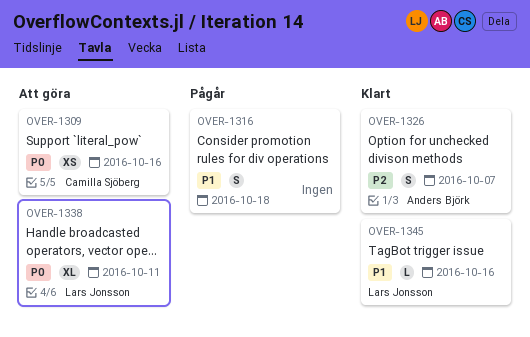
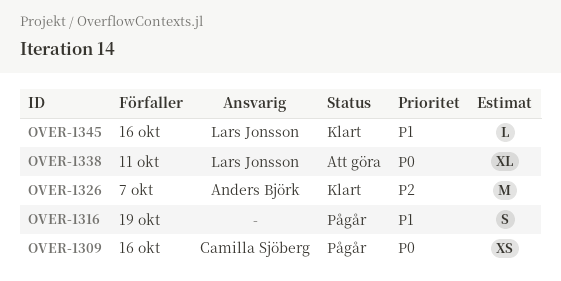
OVER-1309, status: Att göra -> Pågår
OVER-1316, due: Oct 18 -> Oct 19
OVER-1326, estimate: S -> M

